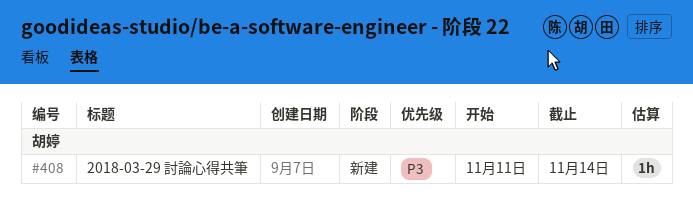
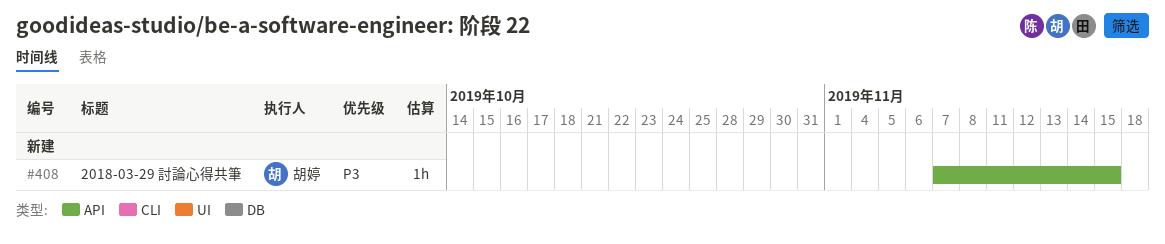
#408, start: Nov 11 -> Nov 7
#408, due: Nov 14 -> Nov 15

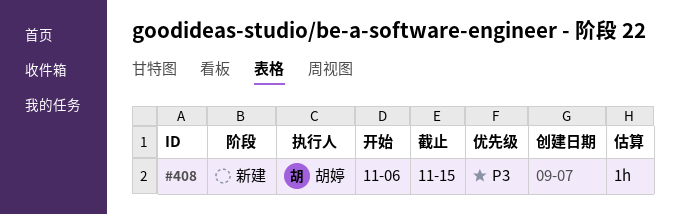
#408, start: Nov 7 -> Nov 6

